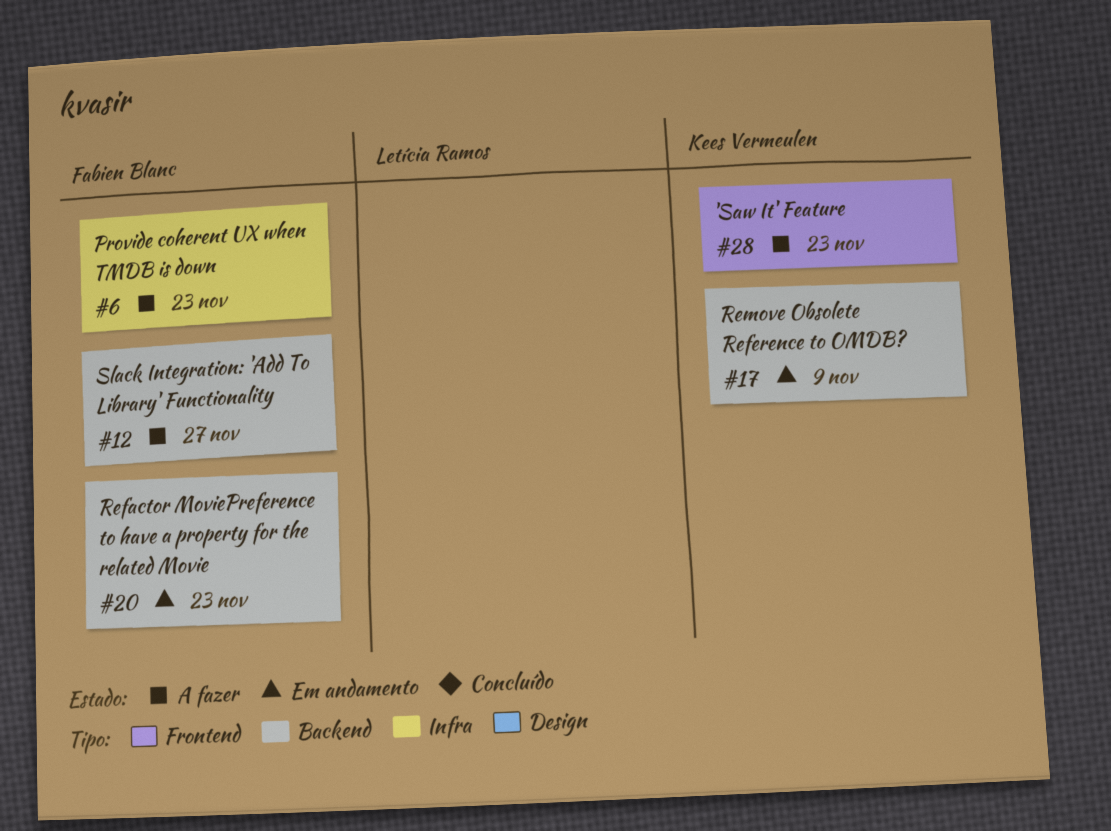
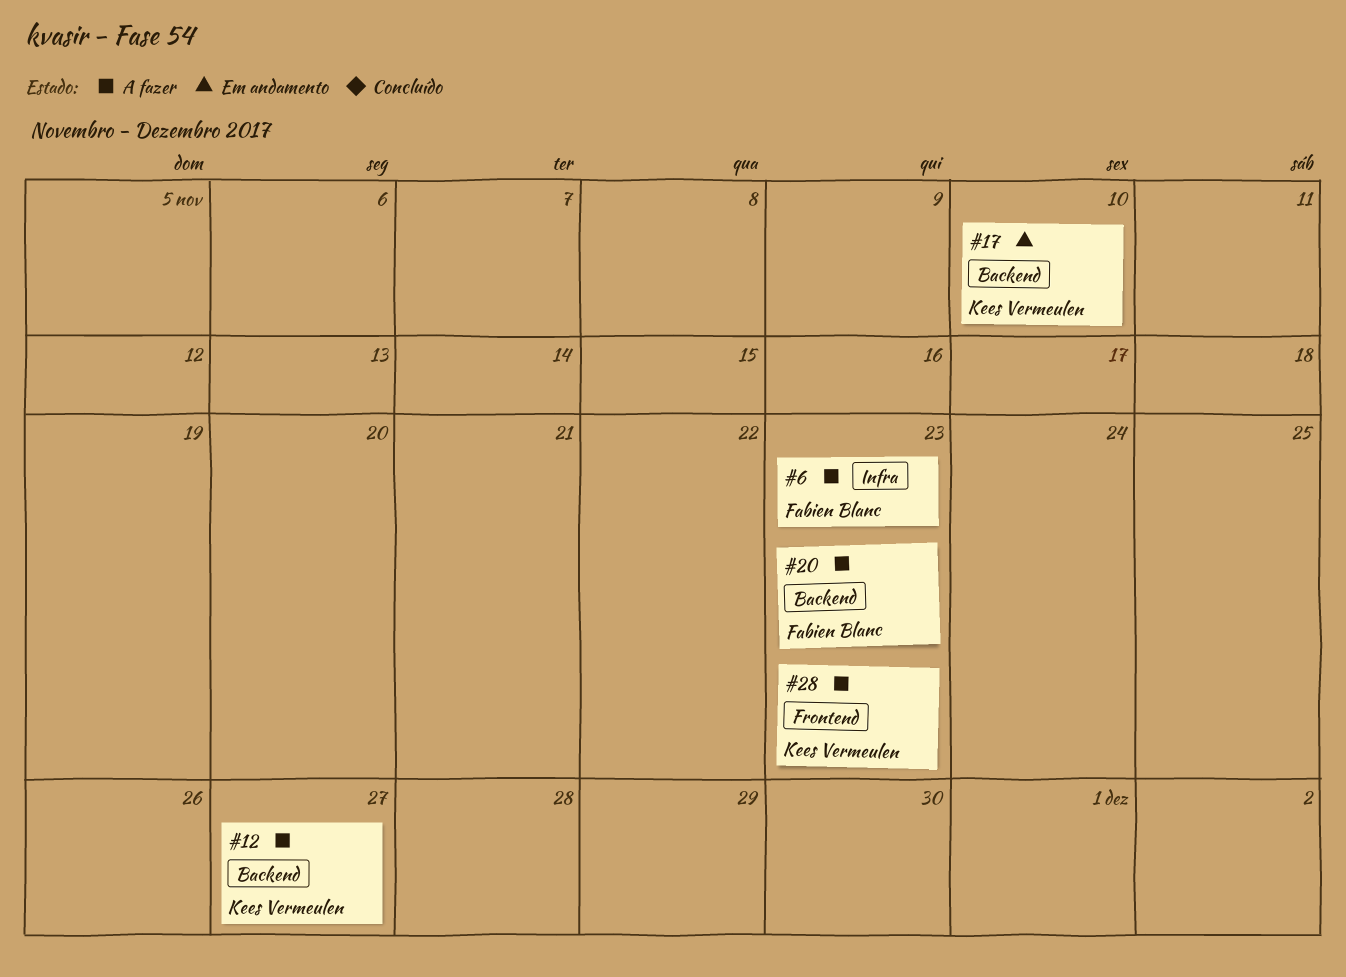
#12, owner: Fabien Blanc -> Kees Vermeulen
#17, due: Nov 9 -> Nov 10
#20, status: Em andamento -> A fazer

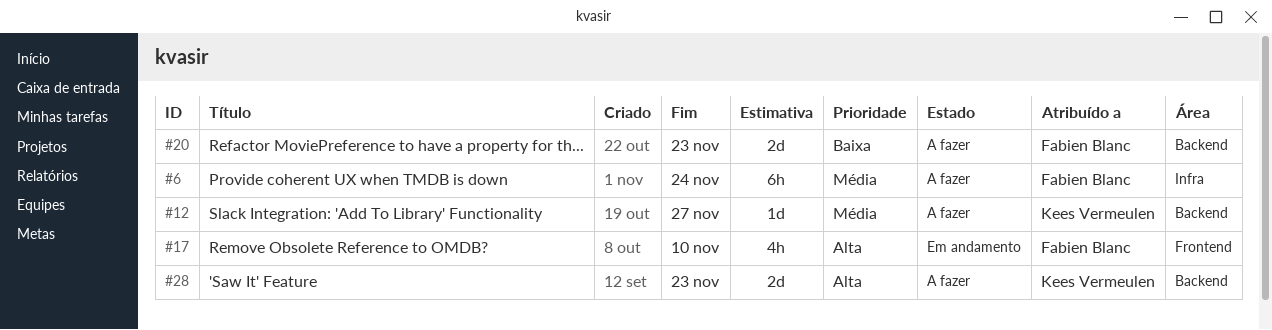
#6, due: Nov 23 -> Nov 24
#17, owner: Kees Vermeulen -> Fabien Blanc
#17, label: Backend -> Frontend
#28, label: Frontend -> Backend

